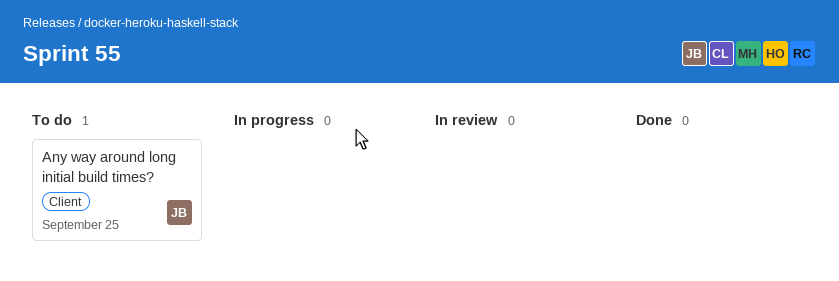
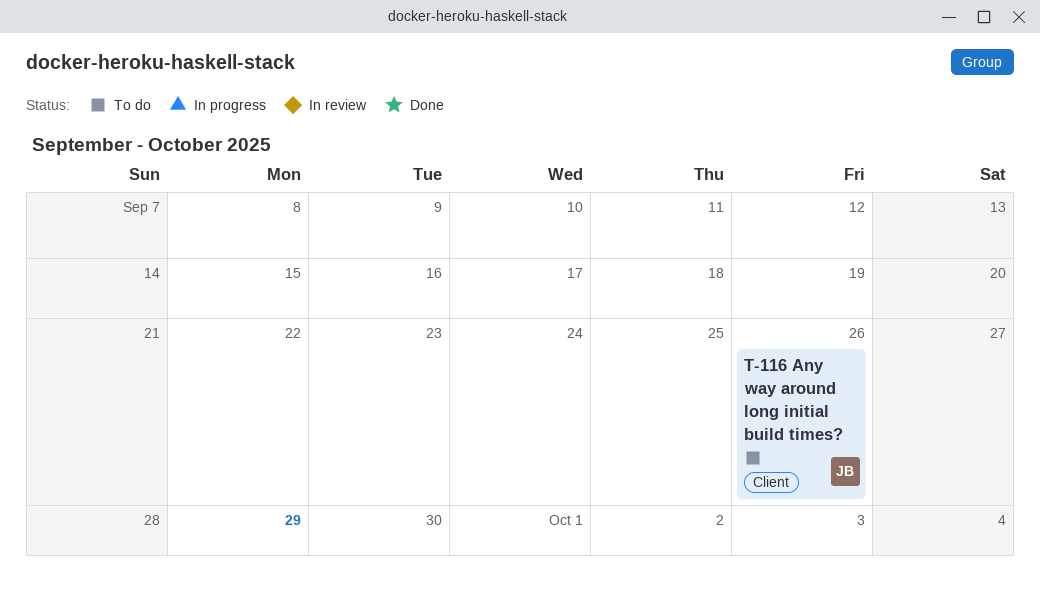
Any way around long initial build times?, due: Sep 25 -> Sep 26

